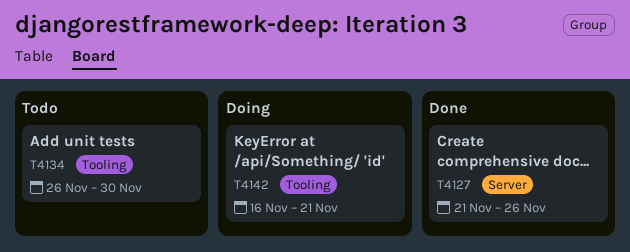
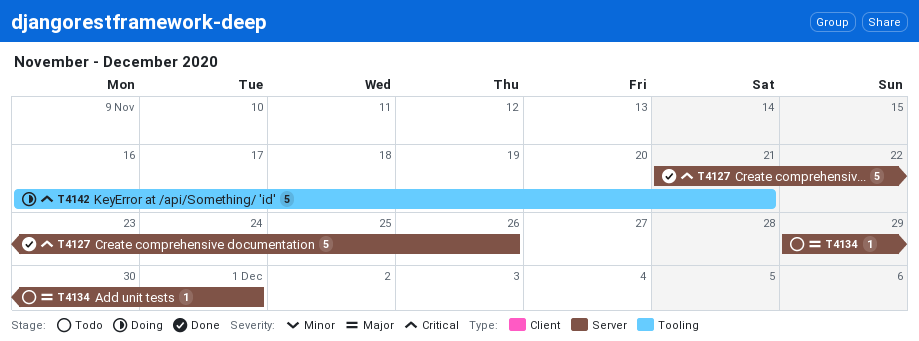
T4134, label: Tooling -> Server
T4134, start: Nov 26 -> Nov 29
T4134, due: Nov 30 -> Dec 1

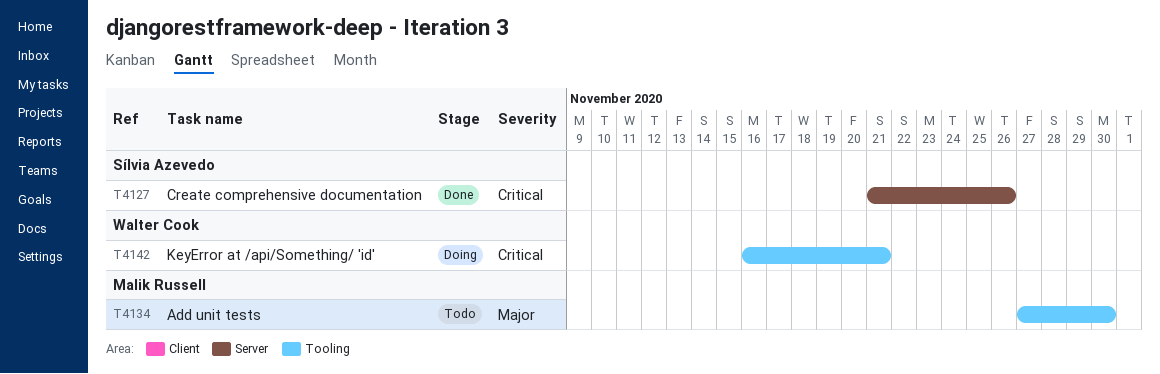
T4134, label: Server -> Tooling
T4134, start: Nov 29 -> Nov 27
T4134, due: Dec 1 -> Nov 30

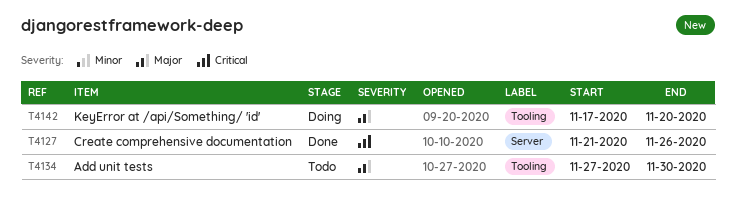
T4142, priority: Critical -> Major
T4142, start: Nov 16 -> Nov 17
T4142, due: Nov 21 -> Nov 20

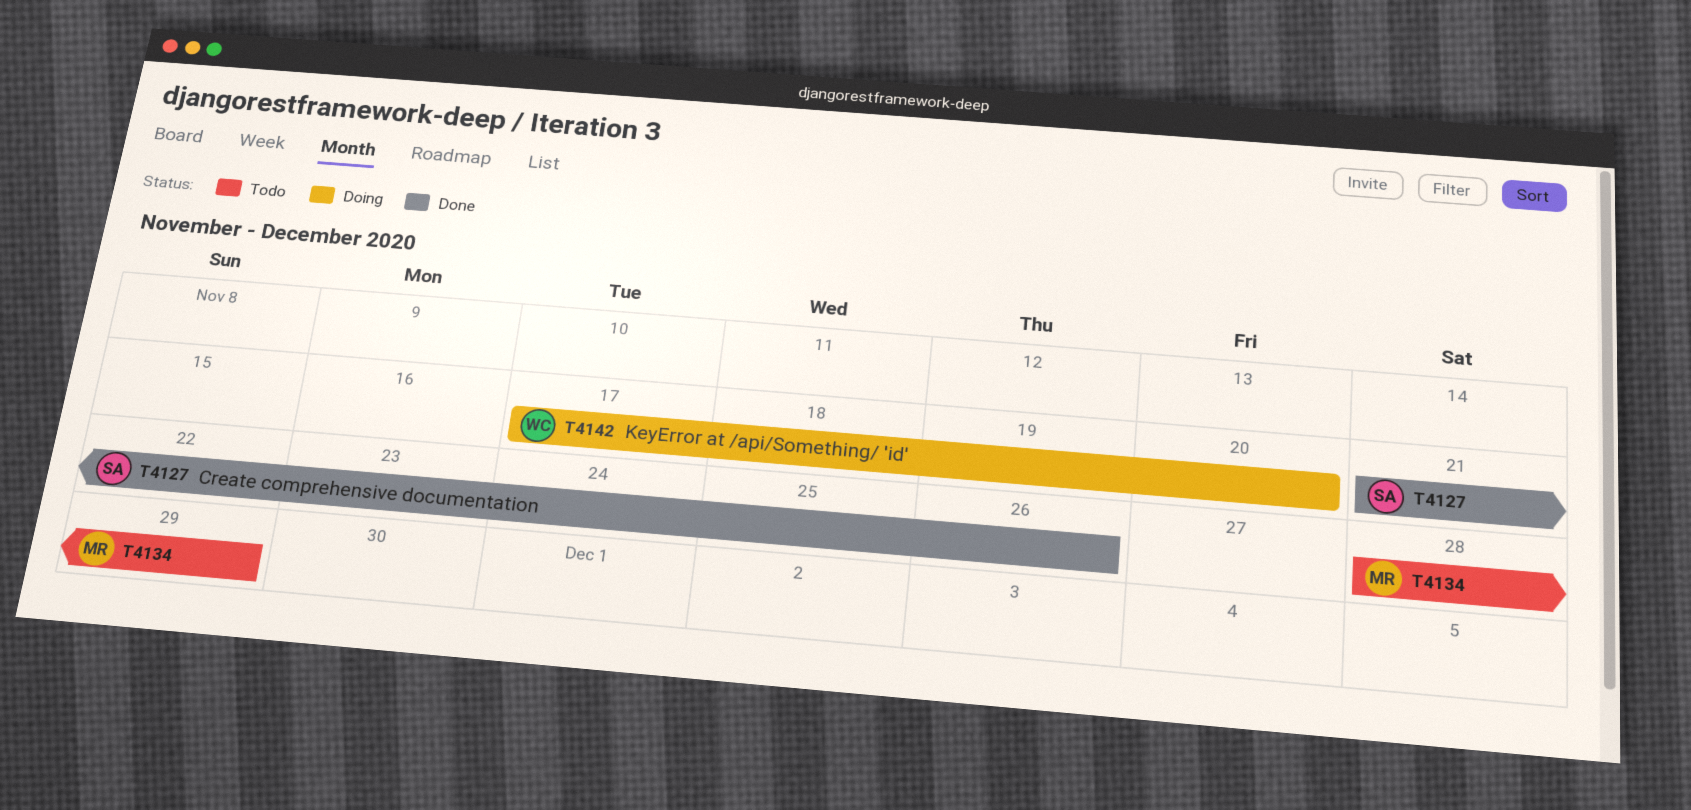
T4134, start: Nov 27 -> Nov 28
T4134, due: Nov 30 -> Nov 29

